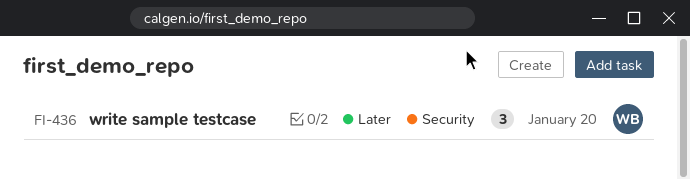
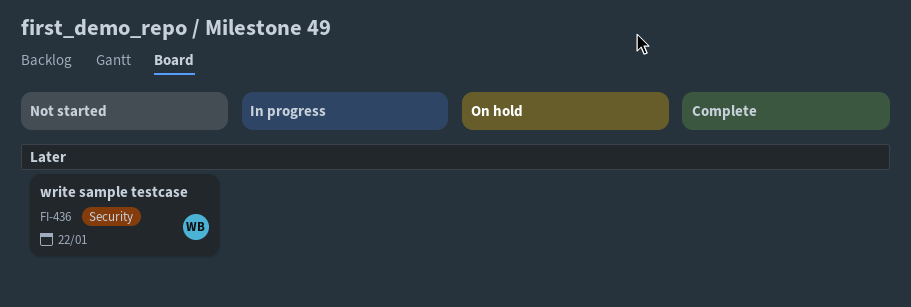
FI-436, due: Jan 20 -> Jan 22

